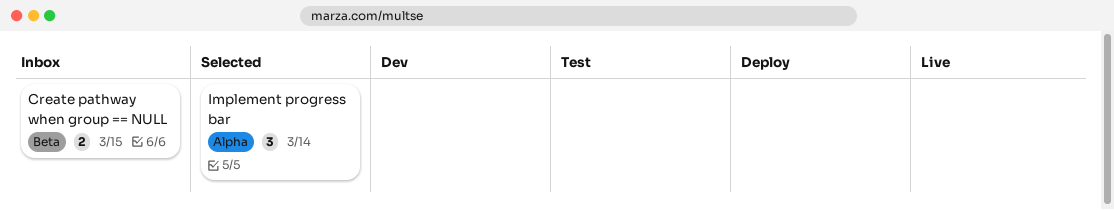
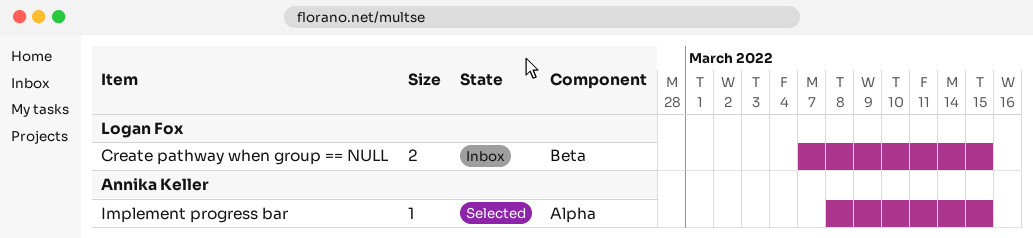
Implement progress bar, estimate: 3 -> 1
Implement progress bar, due: Mar 14 -> Mar 15

